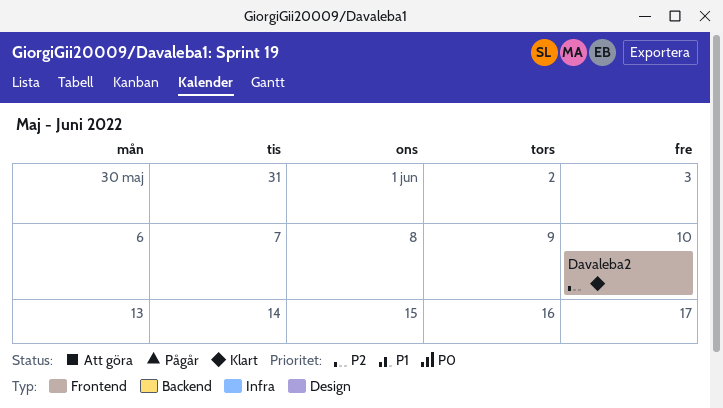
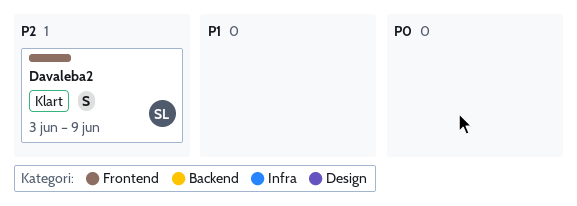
Davaleba2, due: Jun 10 -> Jun 9

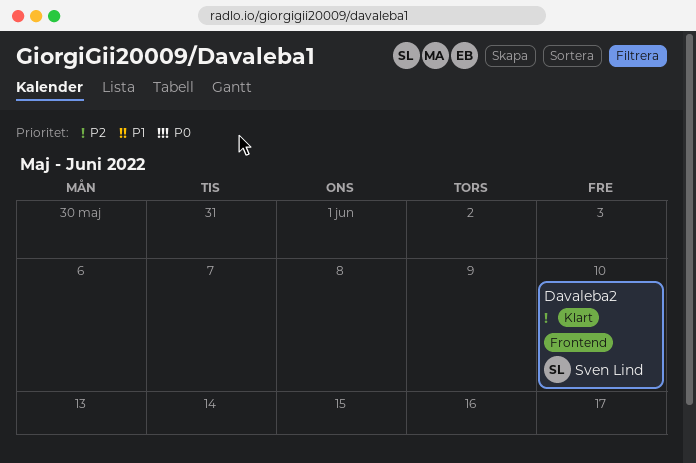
Davaleba2, due: Jun 9 -> Jun 10

